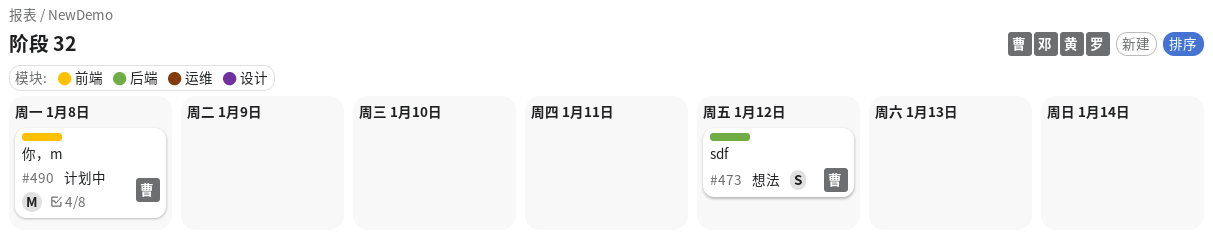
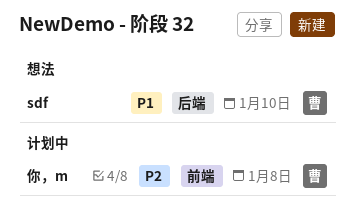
sdf, due: Jan 12 -> Jan 10

